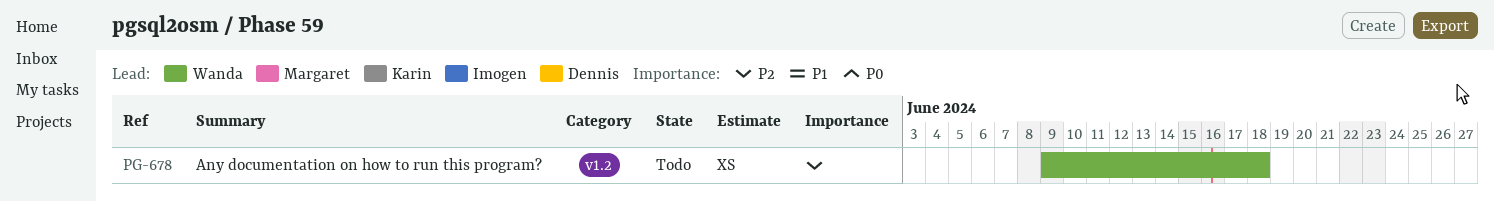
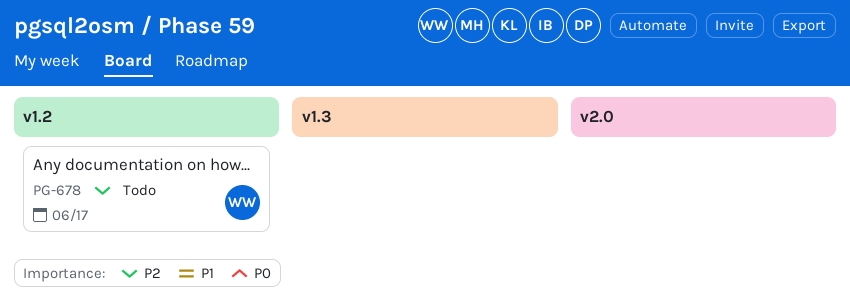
PG-678, due: Jun 18 -> Jun 17

